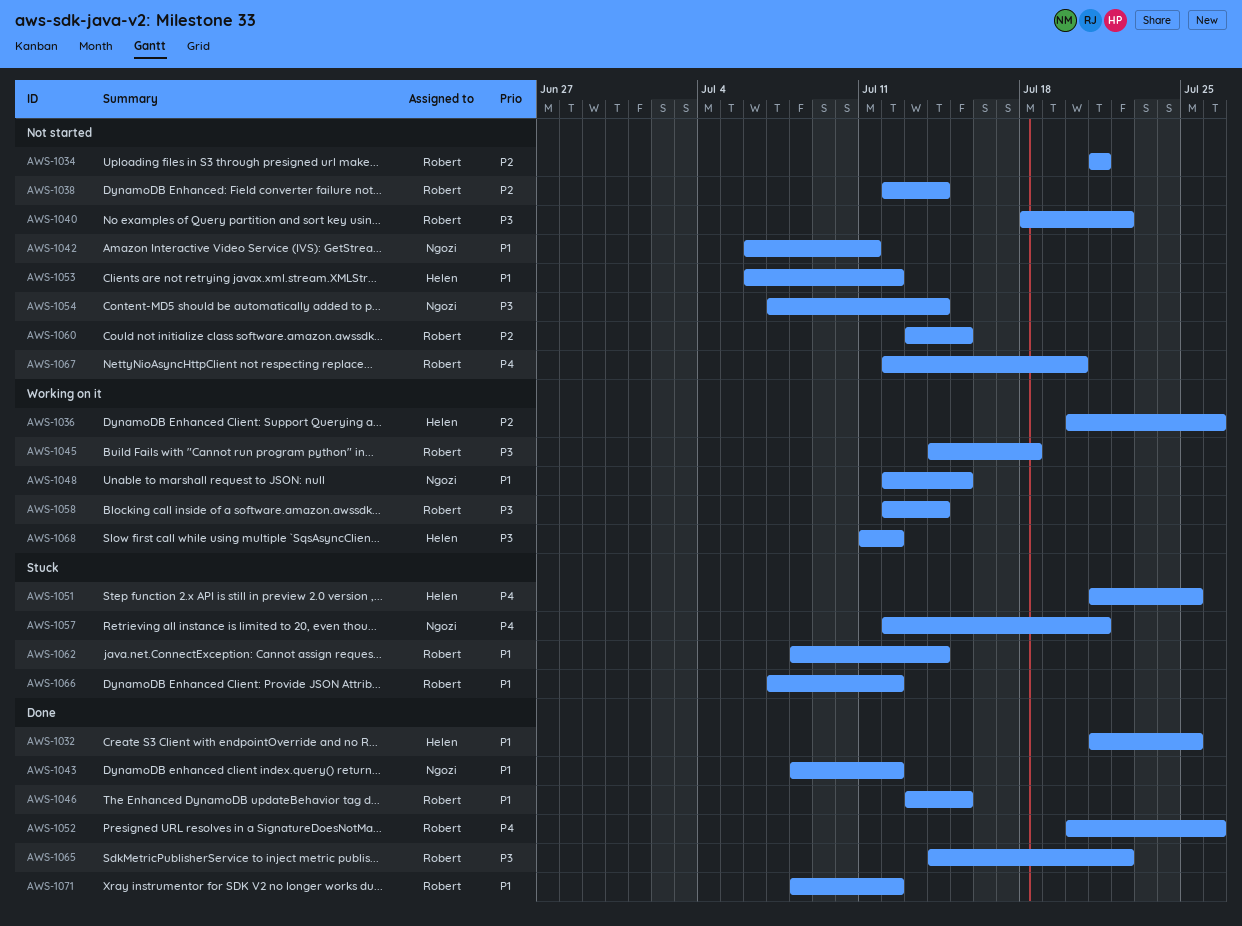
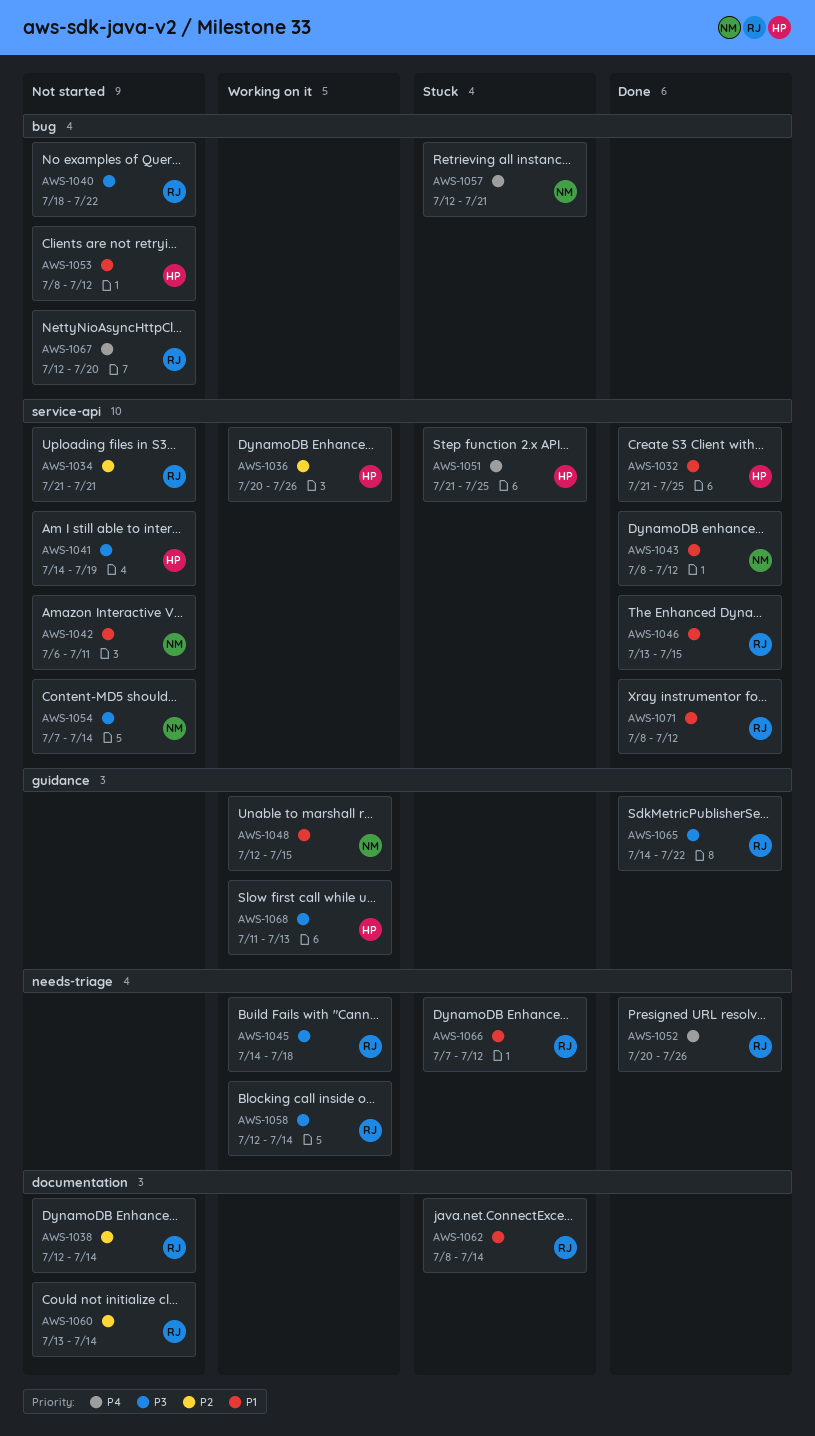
AWS-1041: none -> present
AWS-1053, start: Jul 6 -> Jul 8
AWS-1060, due: Jul 15 -> Jul 14
AWS-1068, due: Jul 12 -> Jul 13

